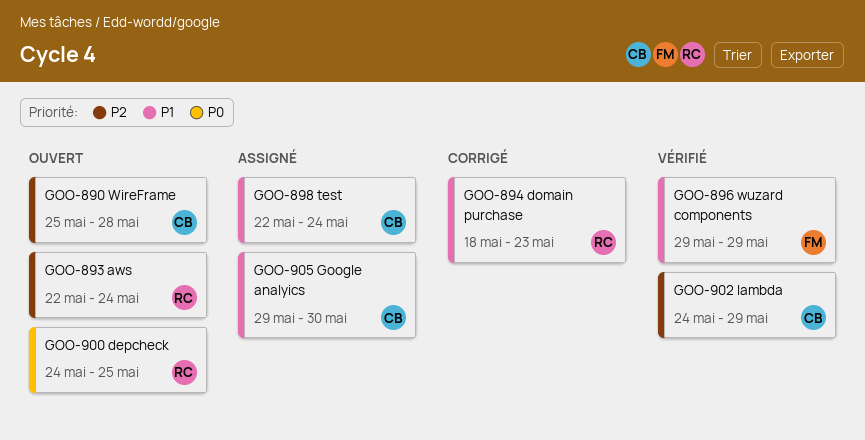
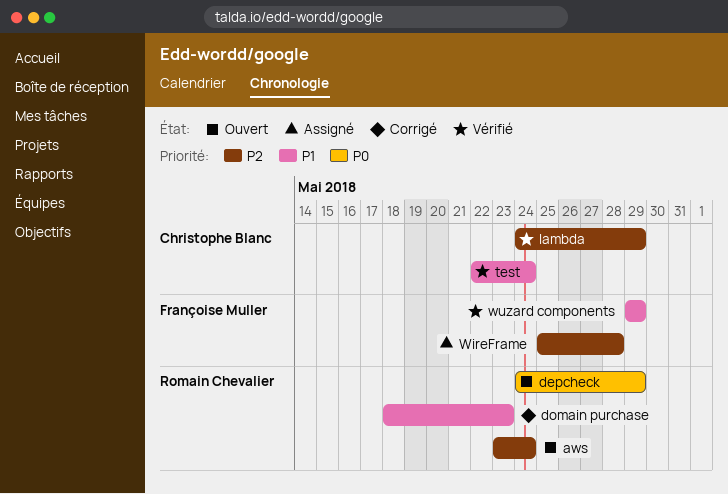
aws, start: May 22 -> May 23
depcheck, due: May 25 -> May 29
Google analyics: present -> none
test, status: Assigné -> Vérifié
WireFrame, status: Ouvert -> Assigné
WireFrame, owner: Christophe Blanc -> Françoise Muller

